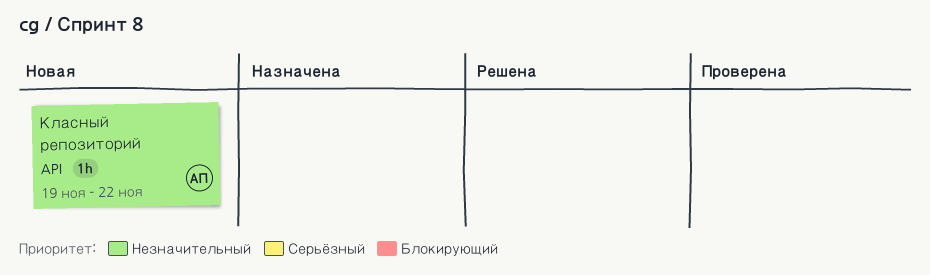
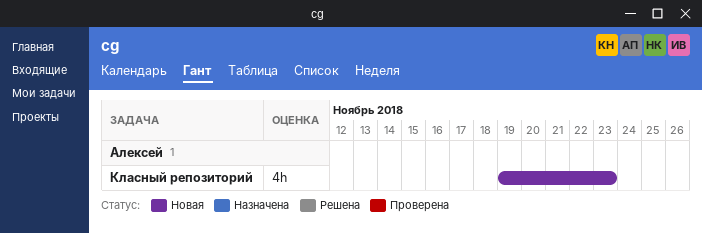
Класный репозиторий, estimate: 1h -> 4h
Класный репозиторий, due: Nov 22 -> Nov 23

